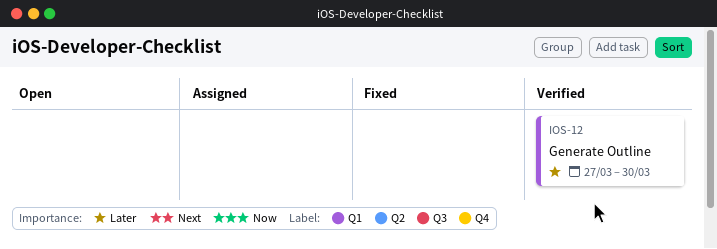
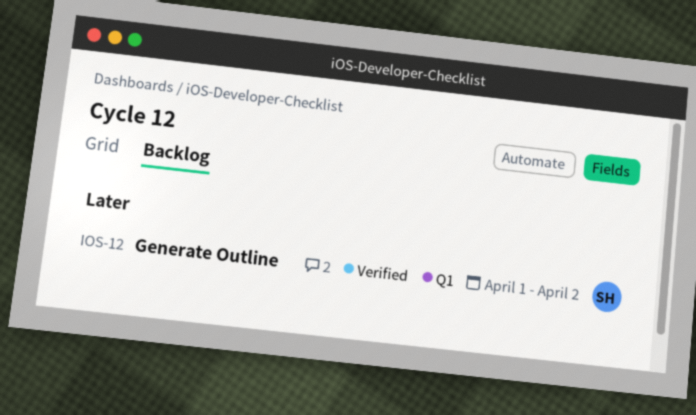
IOS-12, start: Mar 27 -> Apr 1
IOS-12, due: Mar 30 -> Apr 2

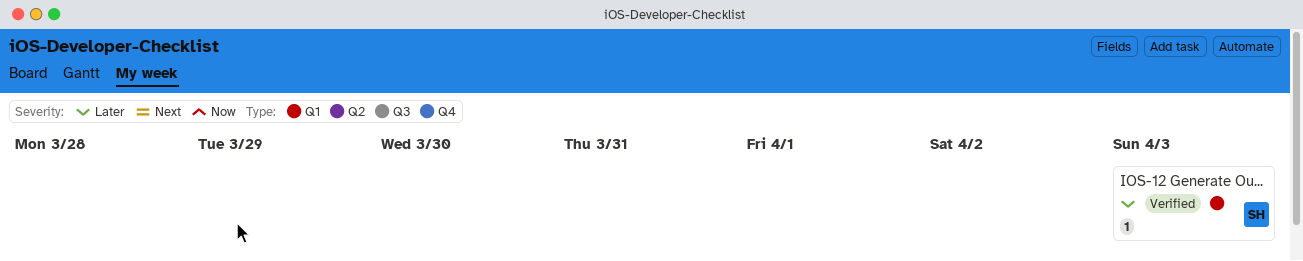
IOS-12, due: Apr 2 -> Apr 3

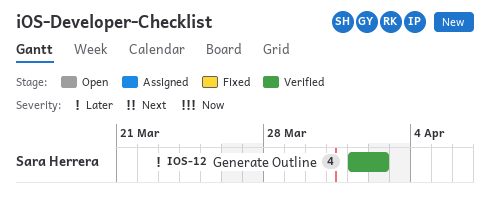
IOS-12, estimate: 1 -> 4
IOS-12, due: Apr 3 -> Apr 2

